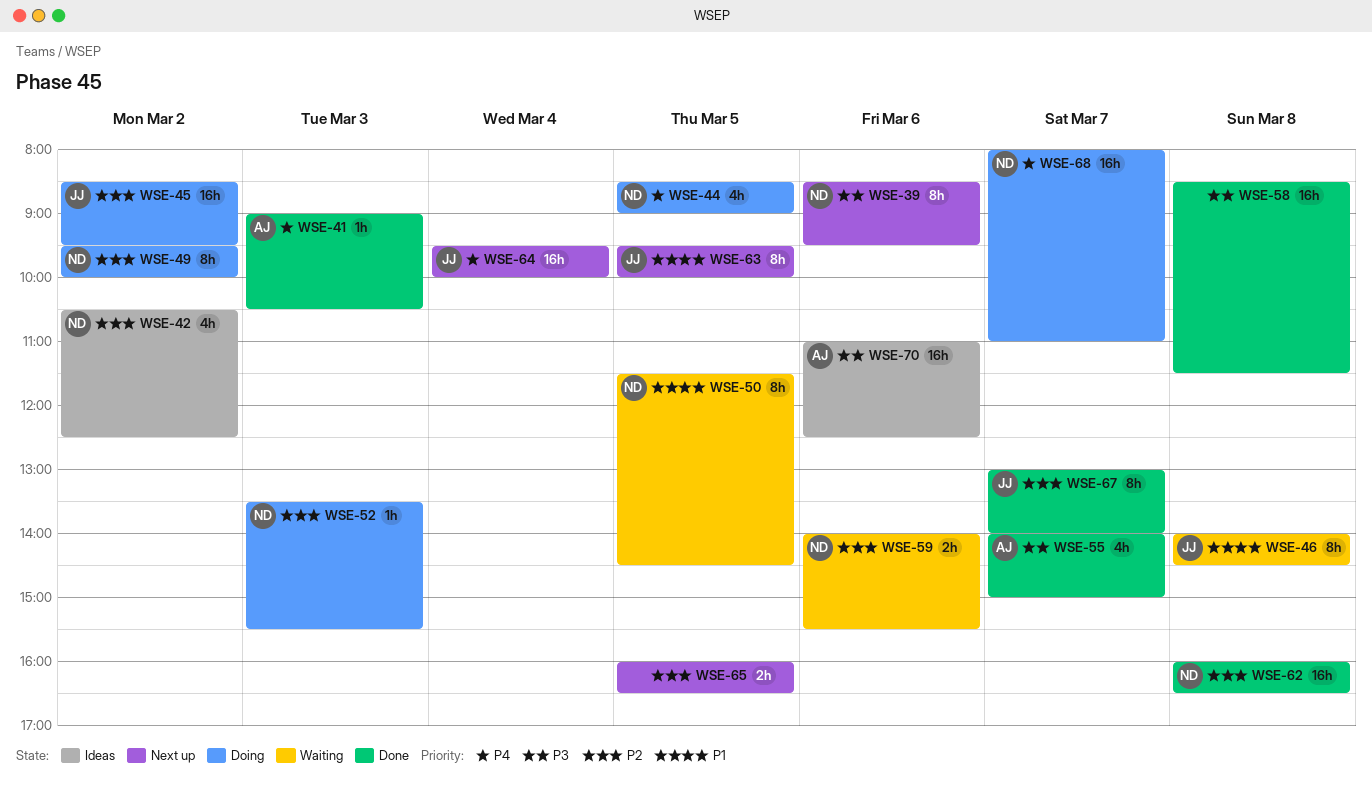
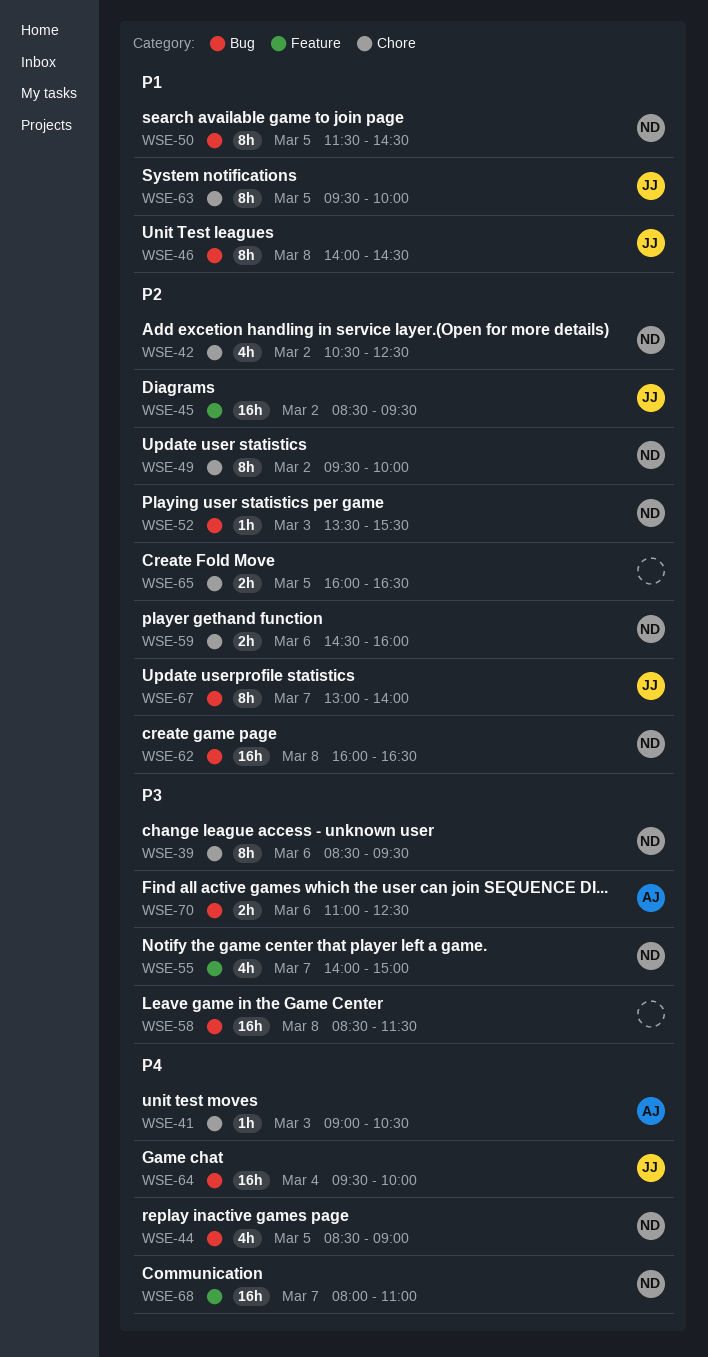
WSE-55, owner: AJ -> ND
WSE-59, begins: 14:00 -> 14:30
WSE-59, ends: 15:30 -> 16:00
WSE-70, estimate: 16h -> 2h

